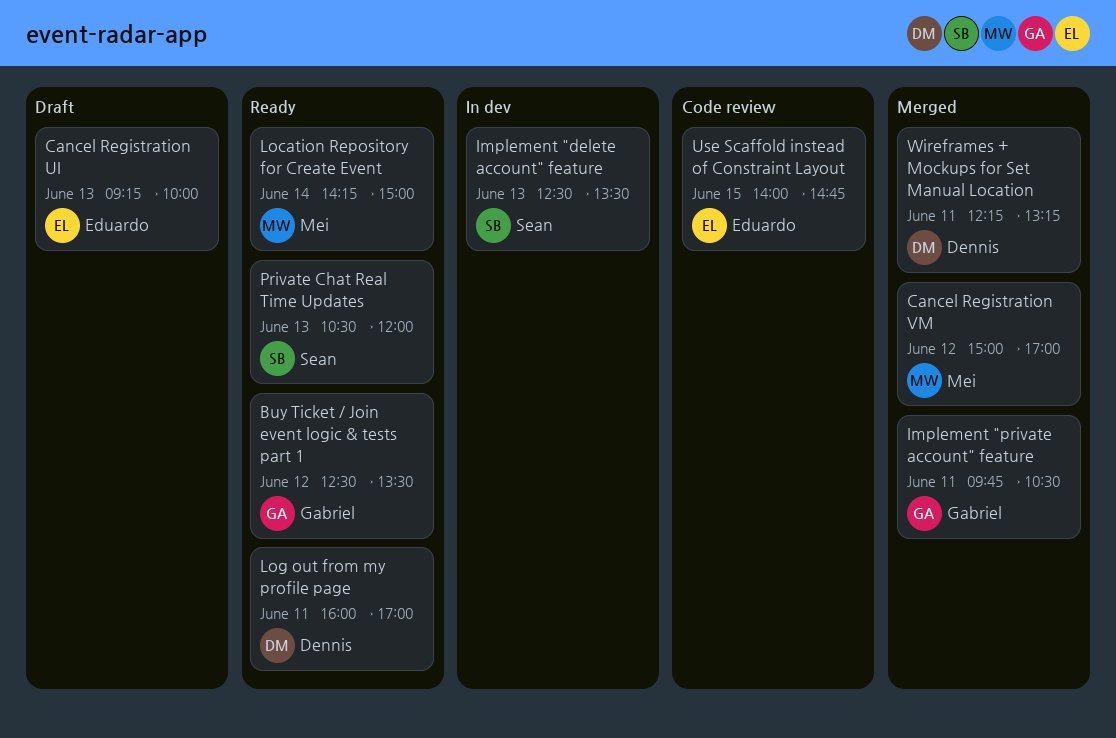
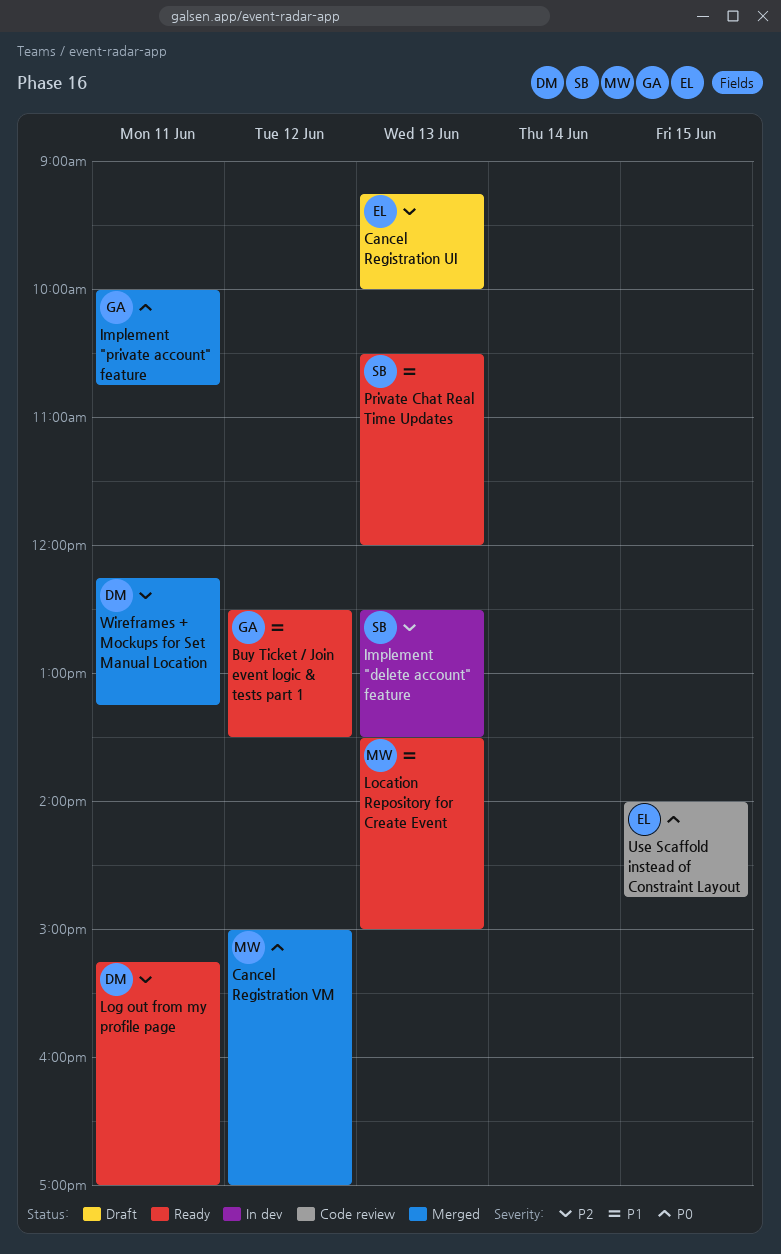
Implement "private account" feature, begins: 09:45 -> 10:00
Implement "private account" feature, ends: 10:30 -> 10:45
Location Repository for Create Event, day: Jun 14 -> Jun 13
Location Repository for Create Event, begins: 14:15 -> 13:30
Log out from my profile page, begins: 16:00 -> 15:15

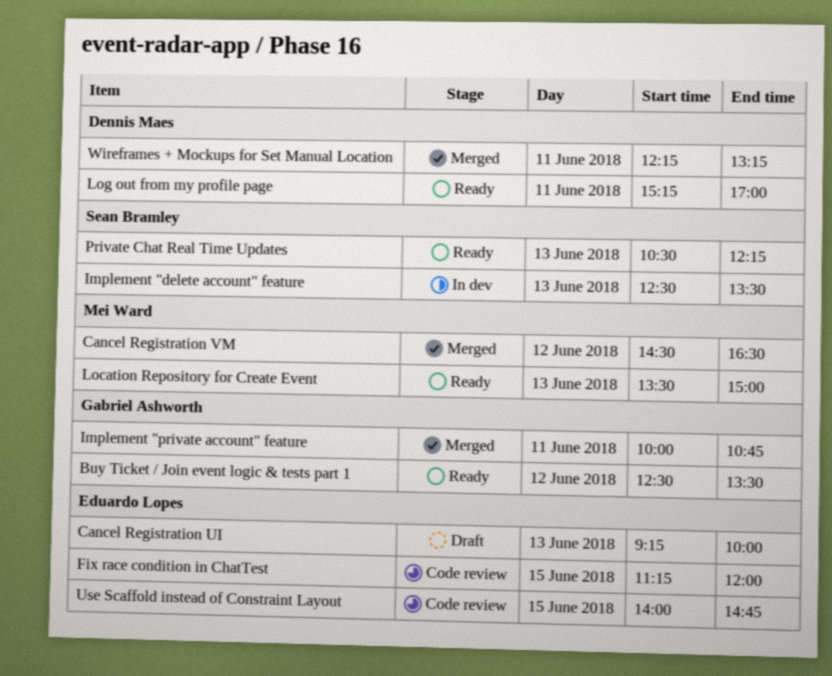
Cancel Registration VM, begins: 15:00 -> 14:30
Cancel Registration VM, ends: 17:00 -> 16:30
Fix race condition in ChatTest: none -> present
Private Chat Real Time Updates, ends: 12:00 -> 12:15

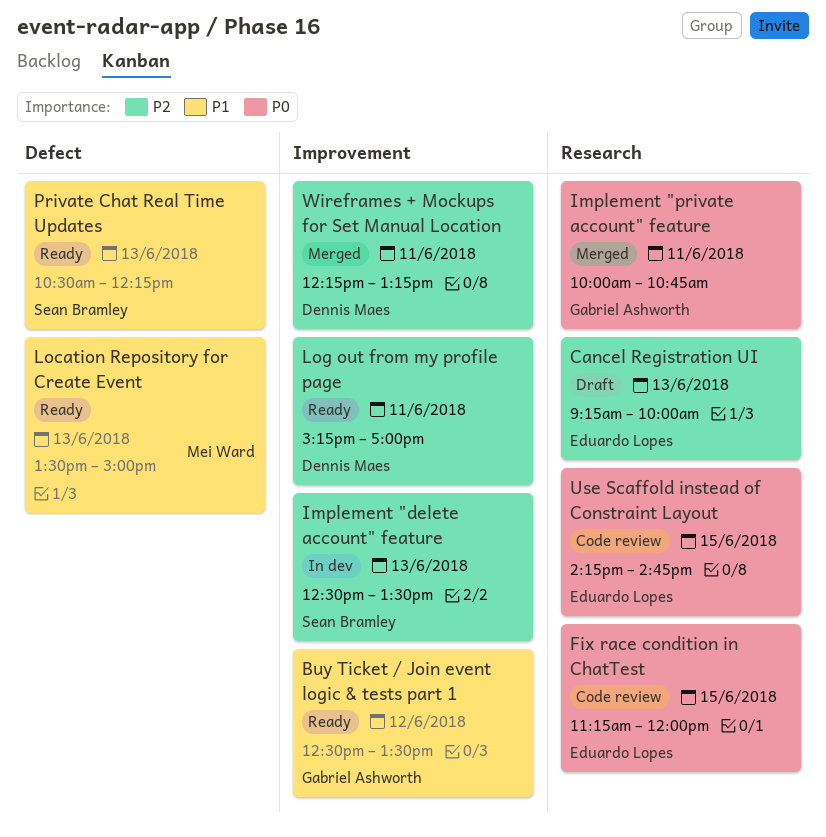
Cancel Registration VM: present -> none
Use Scaffold instead of Constraint Layout, begins: 14:00 -> 14:15

